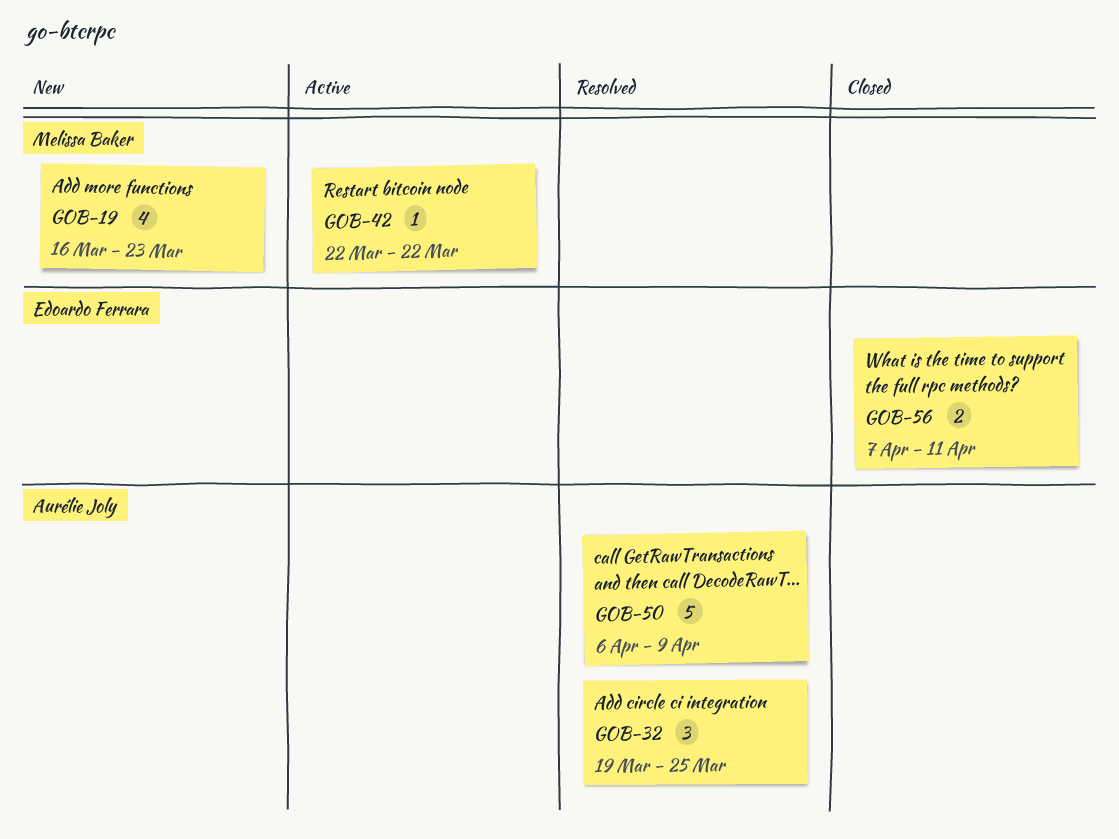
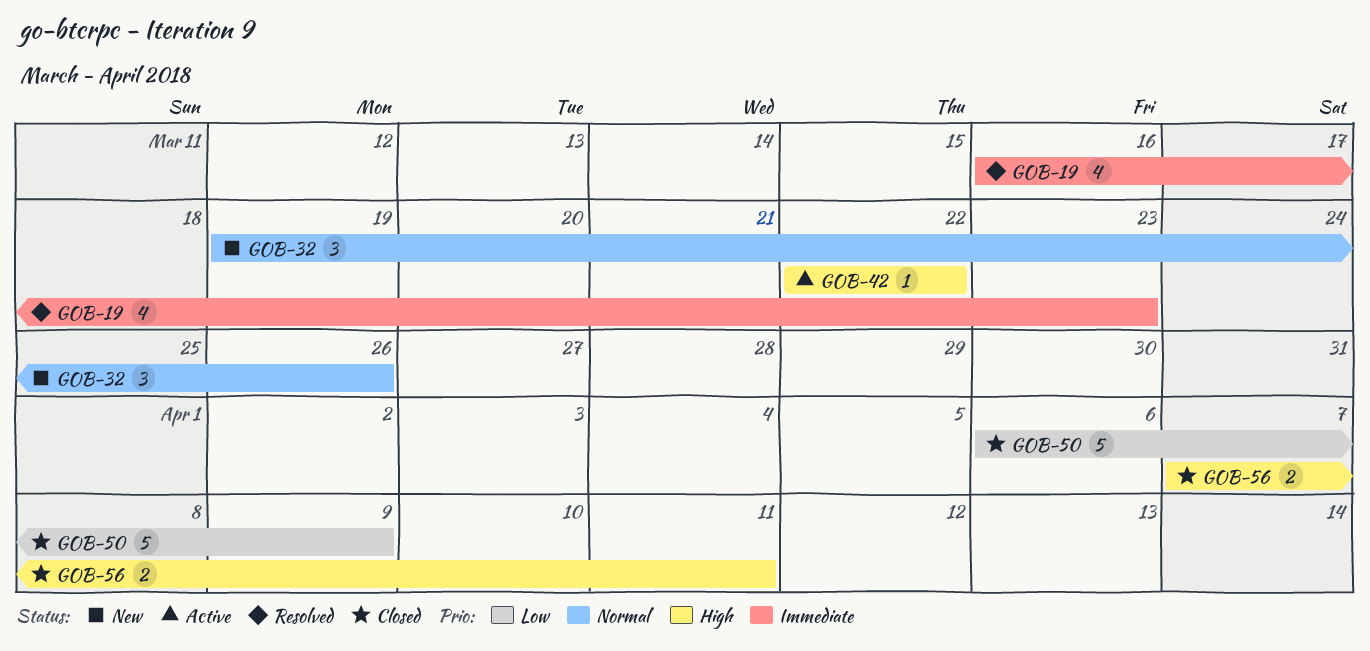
GOB-19, status: New -> Resolved
GOB-32, status: Resolved -> New
GOB-32, due: Mar 25 -> Mar 26
GOB-50, status: Resolved -> Closed

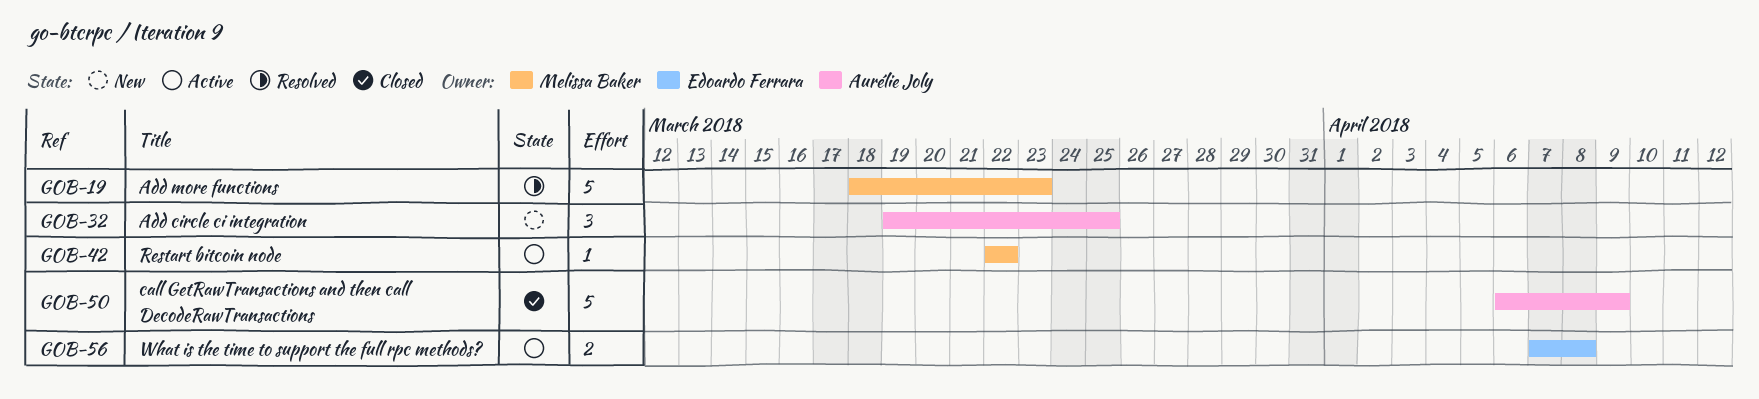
GOB-19, estimate: 4 -> 5
GOB-19, start: Mar 16 -> Mar 18
GOB-32, due: Mar 26 -> Mar 25
GOB-56, status: Closed -> Active
GOB-56, due: Apr 11 -> Apr 8

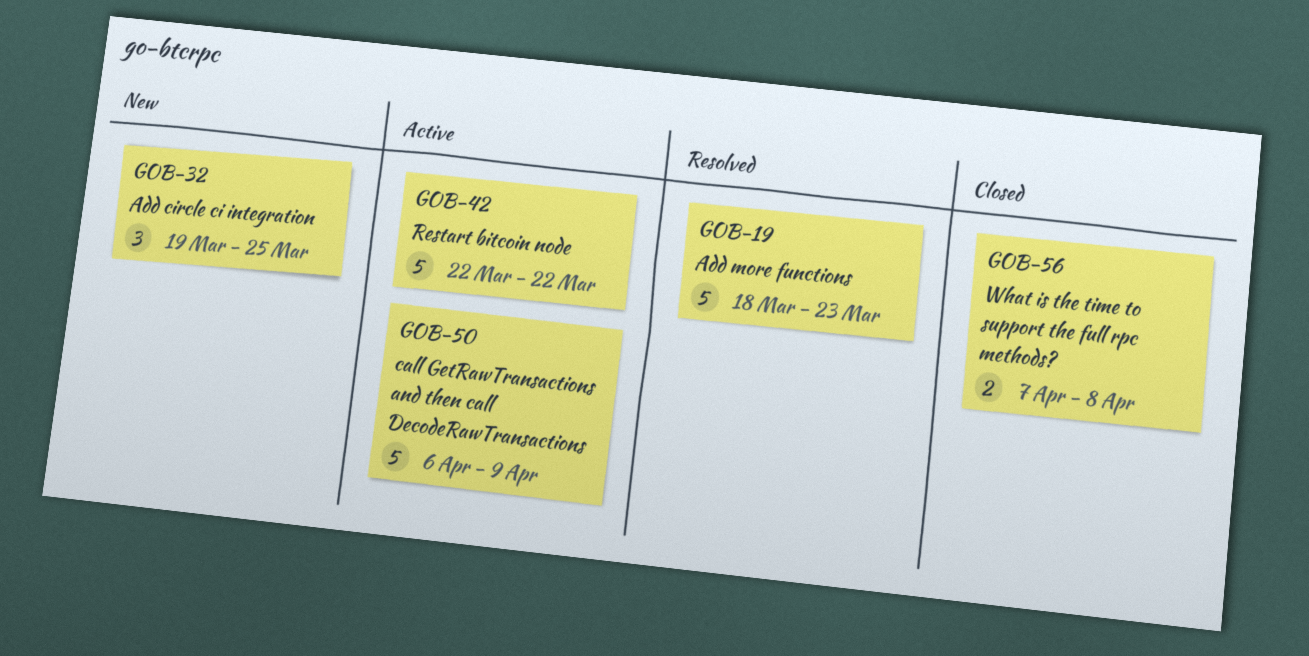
GOB-42, estimate: 1 -> 5
GOB-50, status: Closed -> Active
GOB-56, status: Active -> Closed

